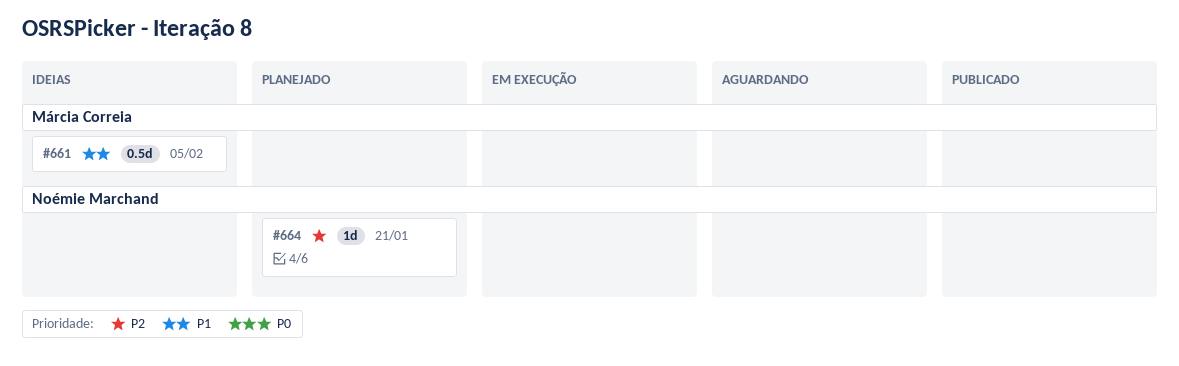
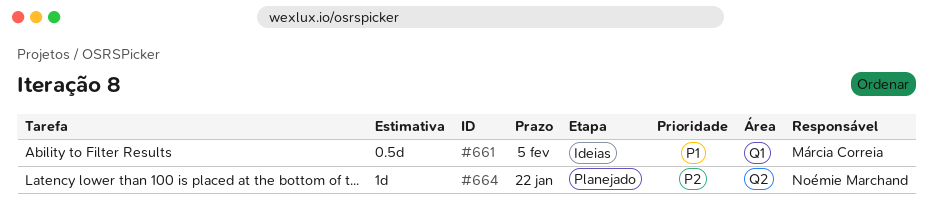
#664, due: Jan 21 -> Jan 22

